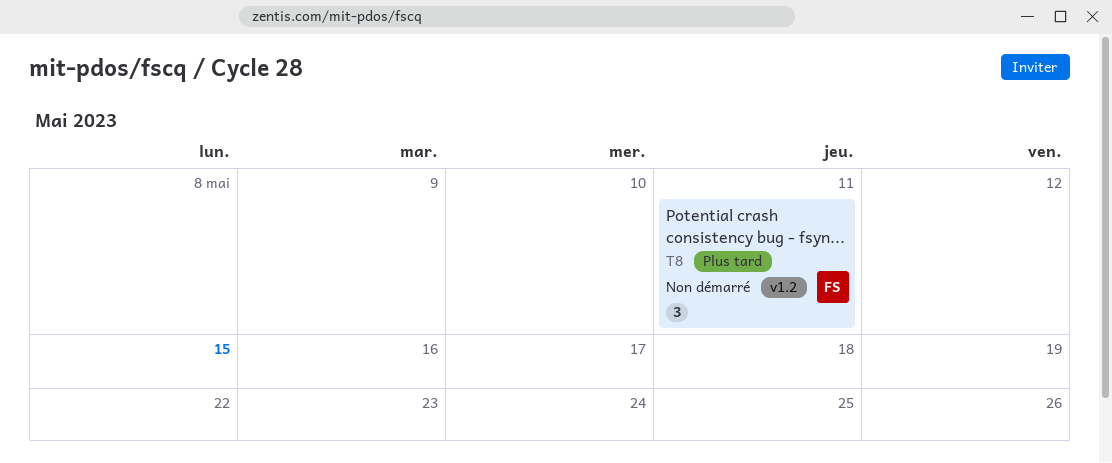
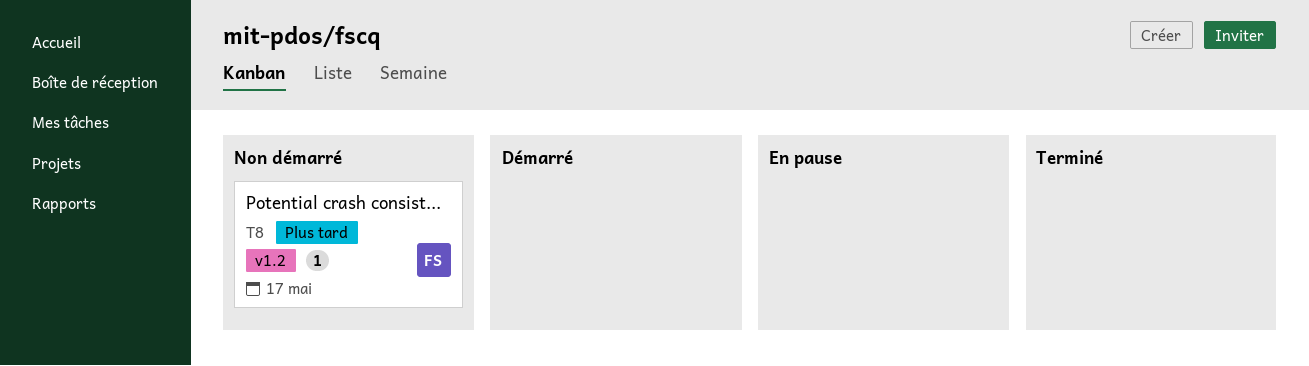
T8, estimate: 3 -> 1
T8, due: May 11 -> May 17

